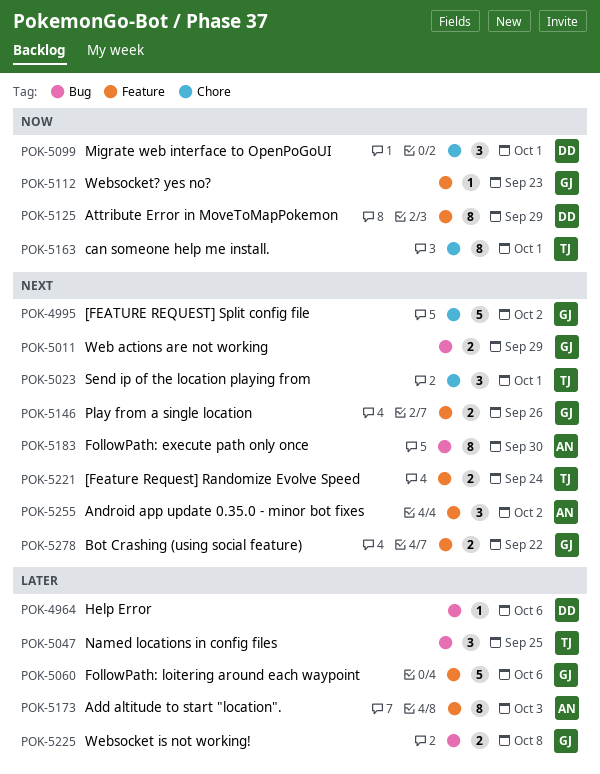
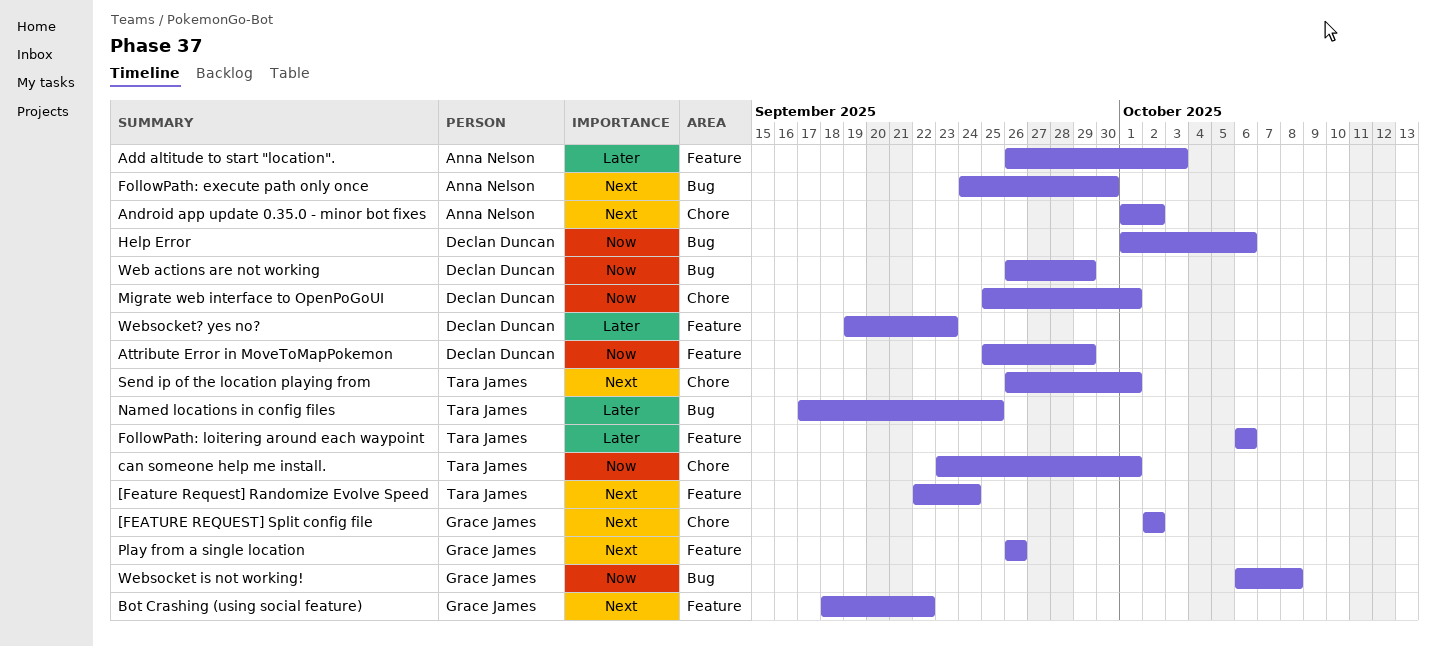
Android app update 0.35.0 - minor bot fixes, label: Feature -> Chore
FollowPath: loitering around each waypoint, owner: Grace James -> Tara James
Help Error, priority: Later -> Now
Web actions are not working, owner: Grace James -> Declan Duncan
Web actions are not working, priority: Next -> Now
Websocket is not working!, priority: Later -> Now
Websocket? yes no?, owner: Grace James -> Declan Duncan
Websocket? yes no?, priority: Now -> Later

